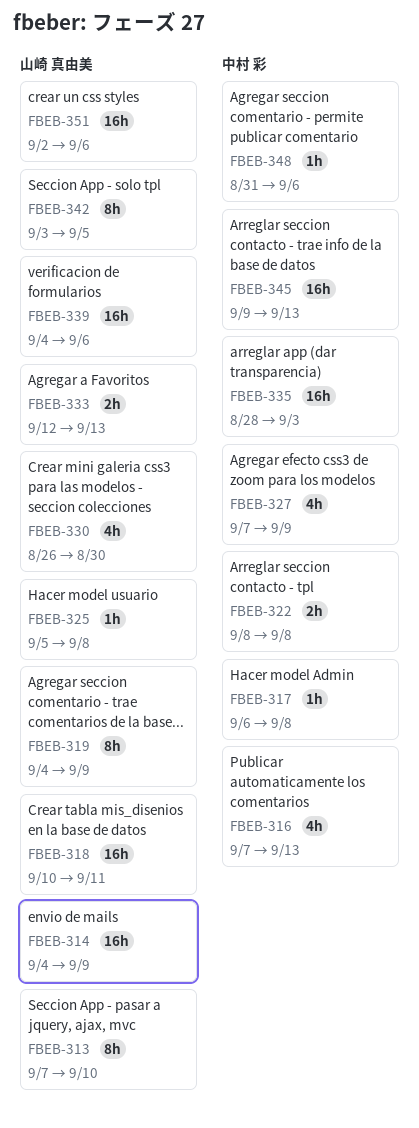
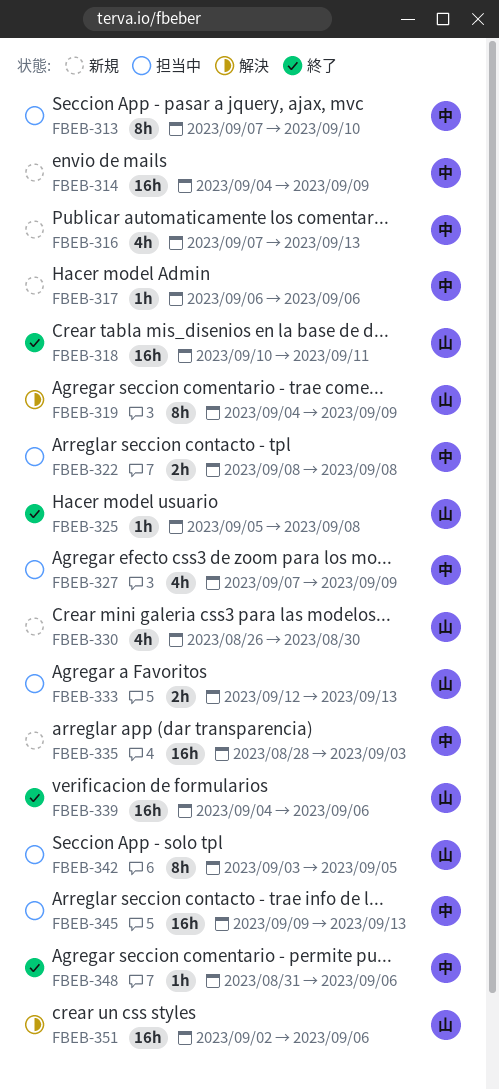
FBEB-313, owner: 山崎 真由美 -> 中村 彩
FBEB-314, owner: 山崎 真由美 -> 中村 彩
FBEB-317, due: Sep 8 -> Sep 6

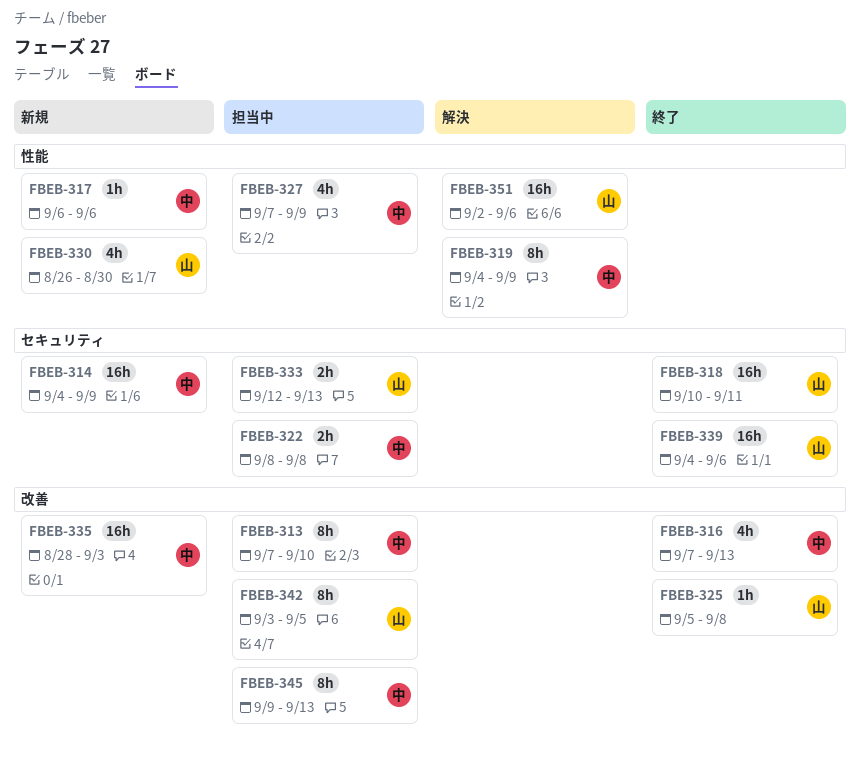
FBEB-316, status: 新規 -> 終了
FBEB-319, owner: 山 -> 中
FBEB-345, estimate: 16h -> 8h
FBEB-348: present -> none

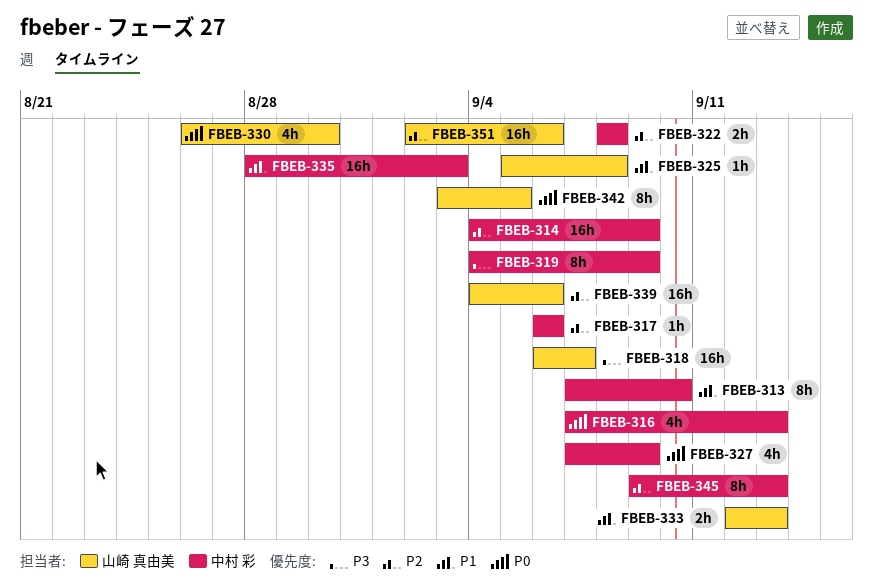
FBEB-318, start: Sep 10 -> Sep 6
FBEB-318, due: Sep 11 -> Sep 7

